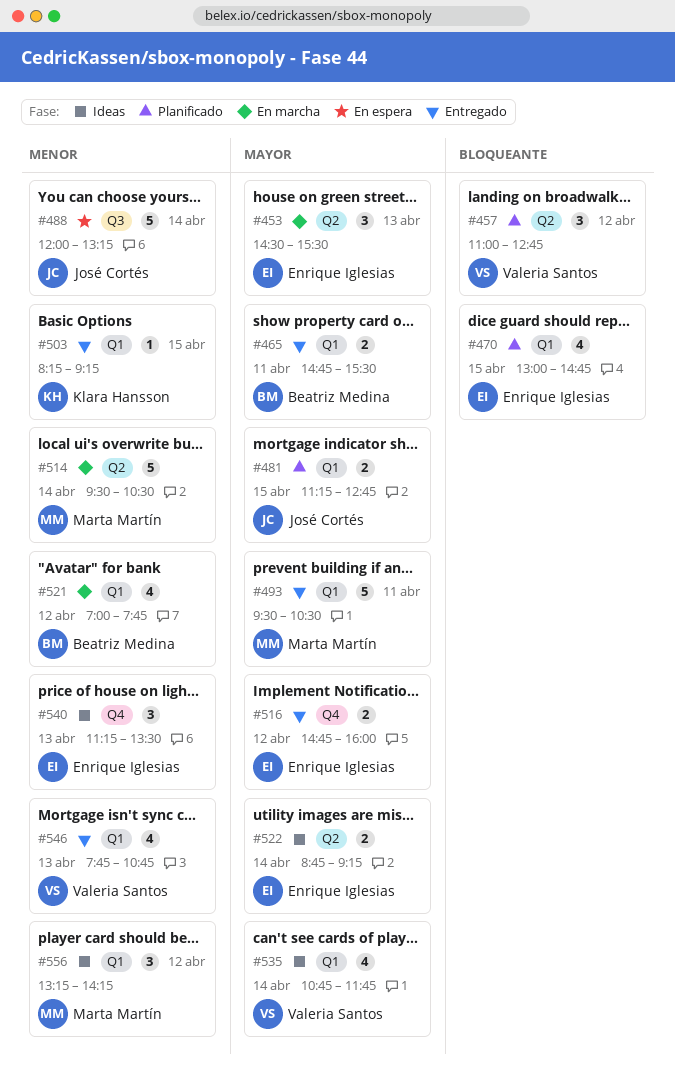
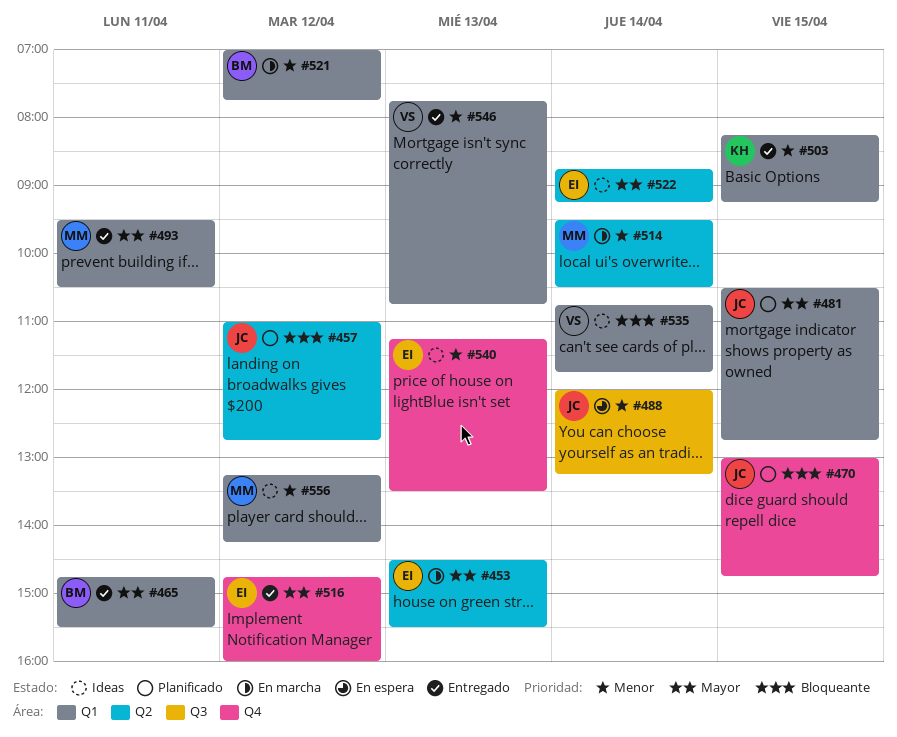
#457, owner: Valeria Santos -> José Cortés
#470, owner: Enrique Iglesias -> José Cortés
#470, label: Q1 -> Q4
#481, begins: 11:15 -> 10:30
#535, priority: Mayor -> Bloqueante

